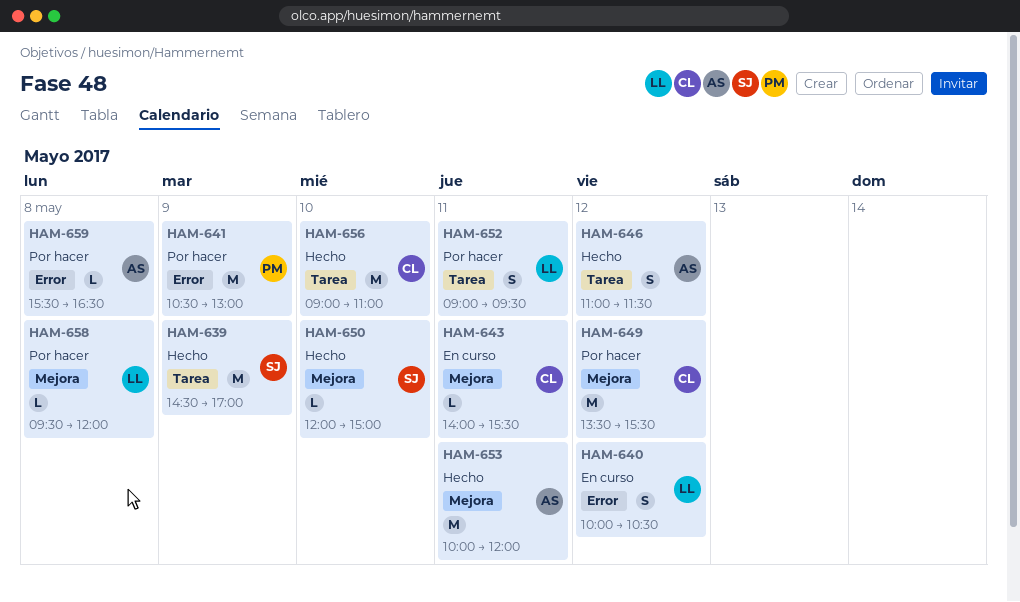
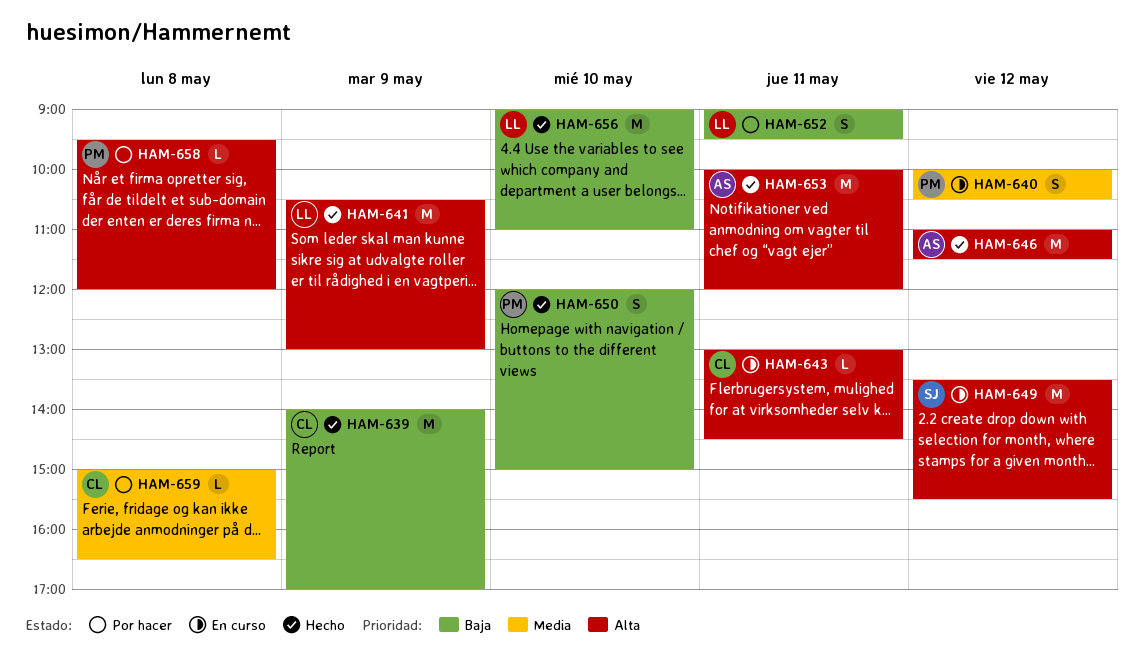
HAM-639, owner: SJ -> CL
HAM-639, begins: 14:30 -> 14:00
HAM-640, owner: LL -> PM
HAM-641, status: Por hacer -> Hecho
HAM-641, owner: PM -> LL
HAM-643, begins: 14:00 -> 13:00
HAM-643, ends: 15:30 -> 14:30
HAM-646, estimate: S -> M
HAM-649, status: Por hacer -> En curso
HAM-649, owner: CL -> SJ
HAM-650, owner: SJ -> PM
HAM-650, estimate: L -> S
HAM-656, owner: CL -> LL
HAM-658, owner: LL -> PM
HAM-659, owner: AS -> CL
HAM-659, begins: 15:30 -> 15:00

